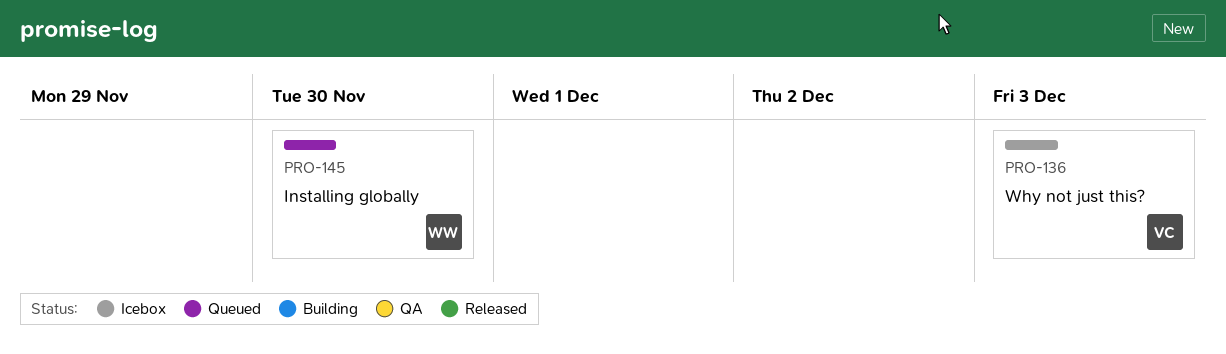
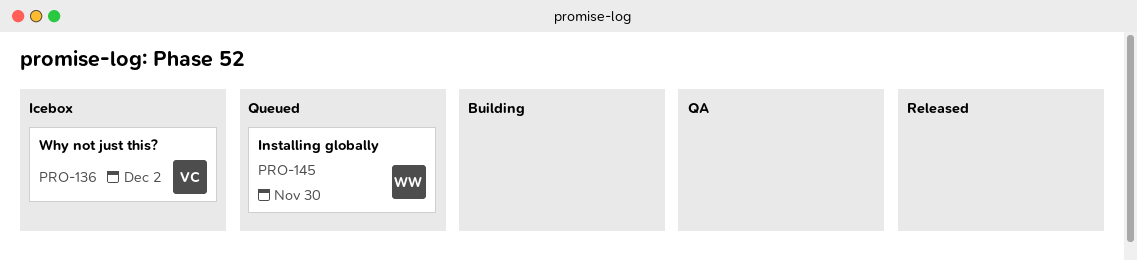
PRO-136, due: Dec 3 -> Dec 2

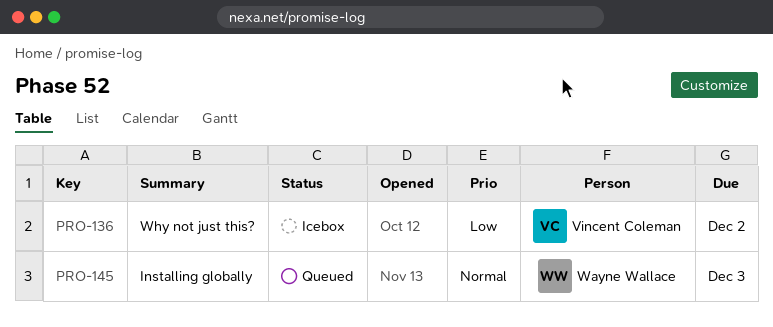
PRO-145, due: Nov 30 -> Dec 3

